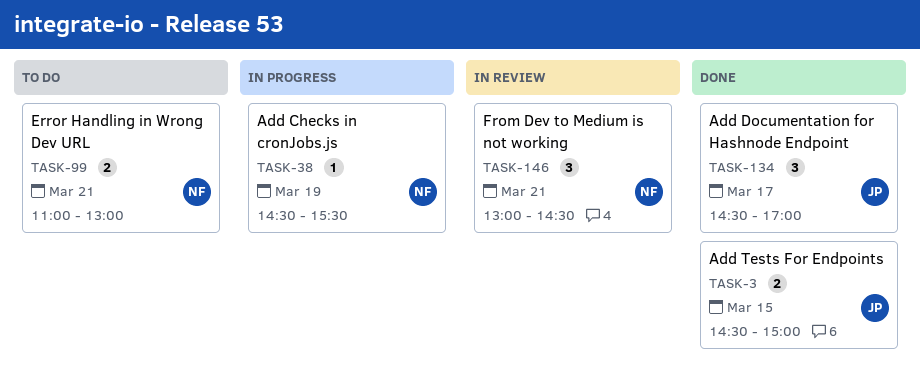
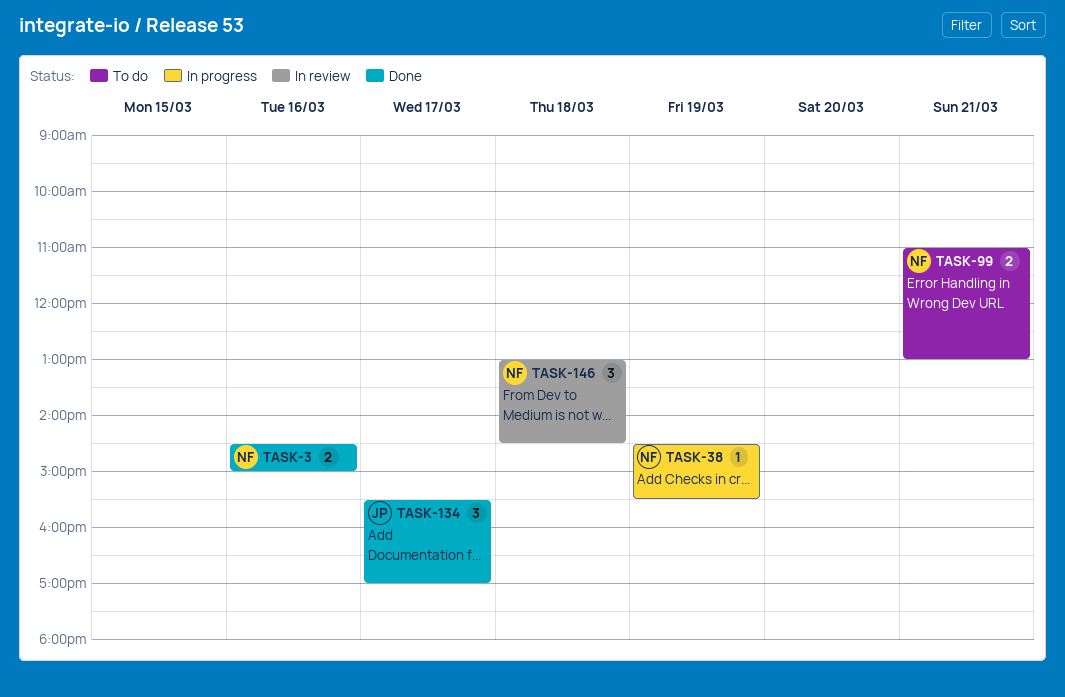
TASK-3, owner: JP -> NF
TASK-3, day: Mar 15 -> Mar 16
TASK-134, begins: 14:30 -> 15:30
TASK-146, day: Mar 21 -> Mar 18

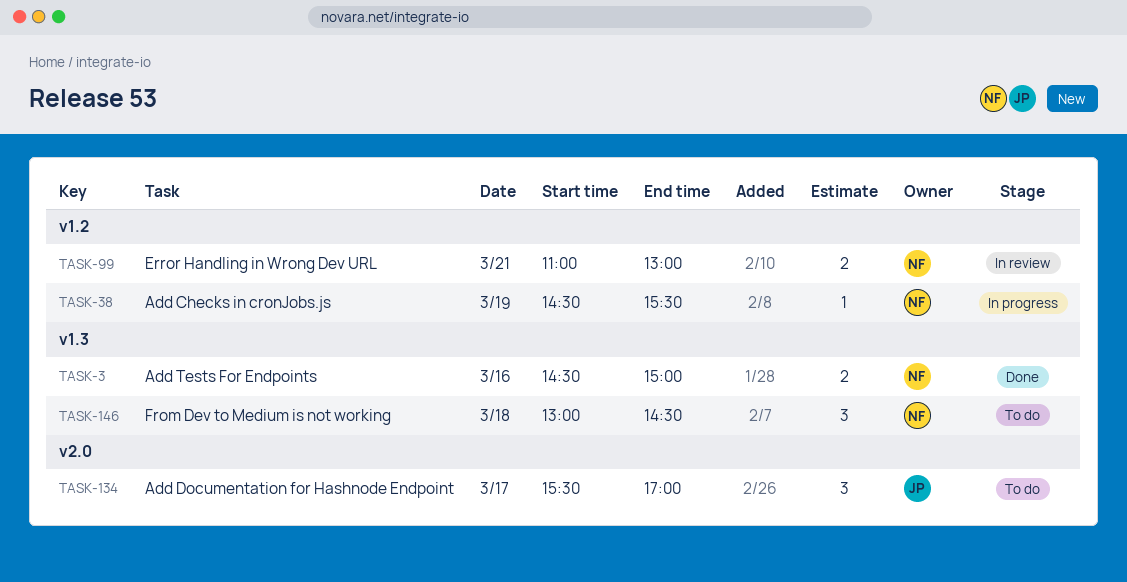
TASK-99, status: To do -> In review
TASK-134, status: Done -> To do
TASK-146, status: In review -> To do

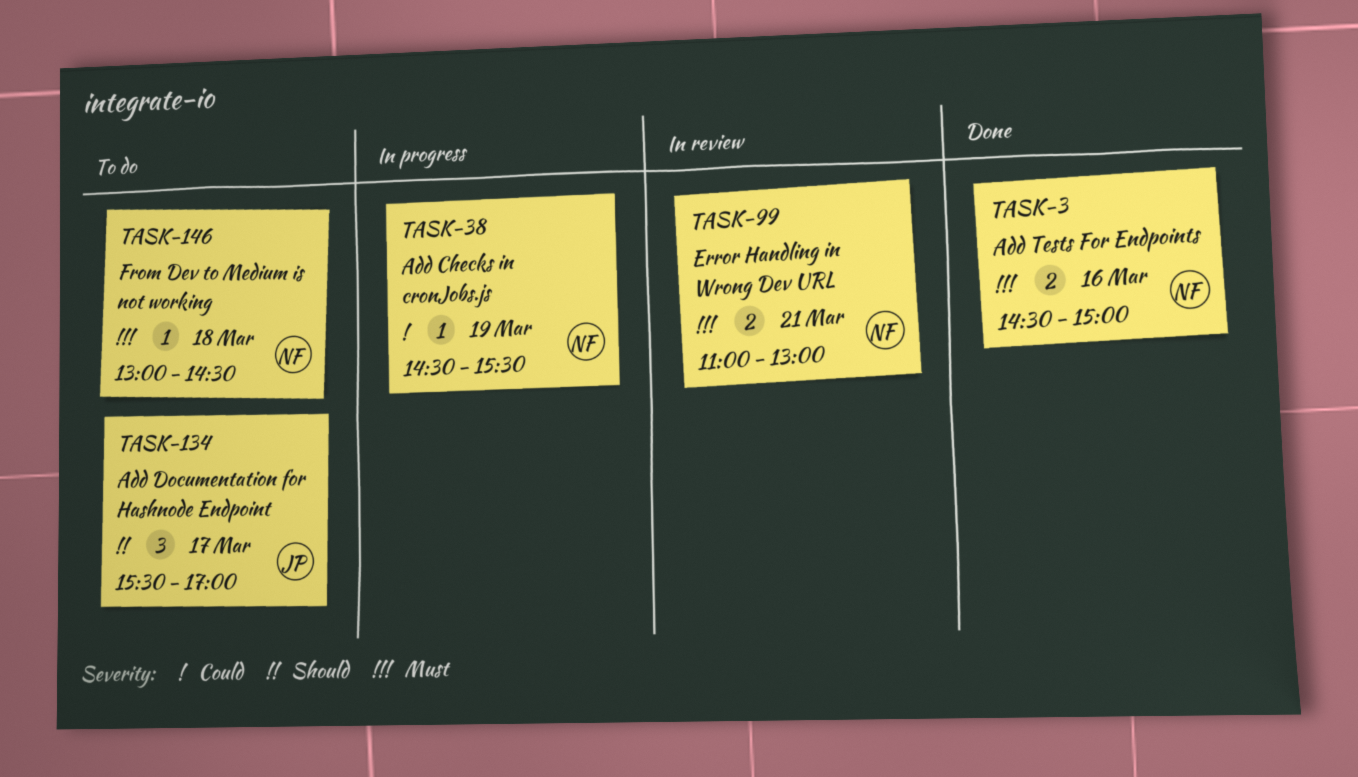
TASK-146, estimate: 3 -> 1

